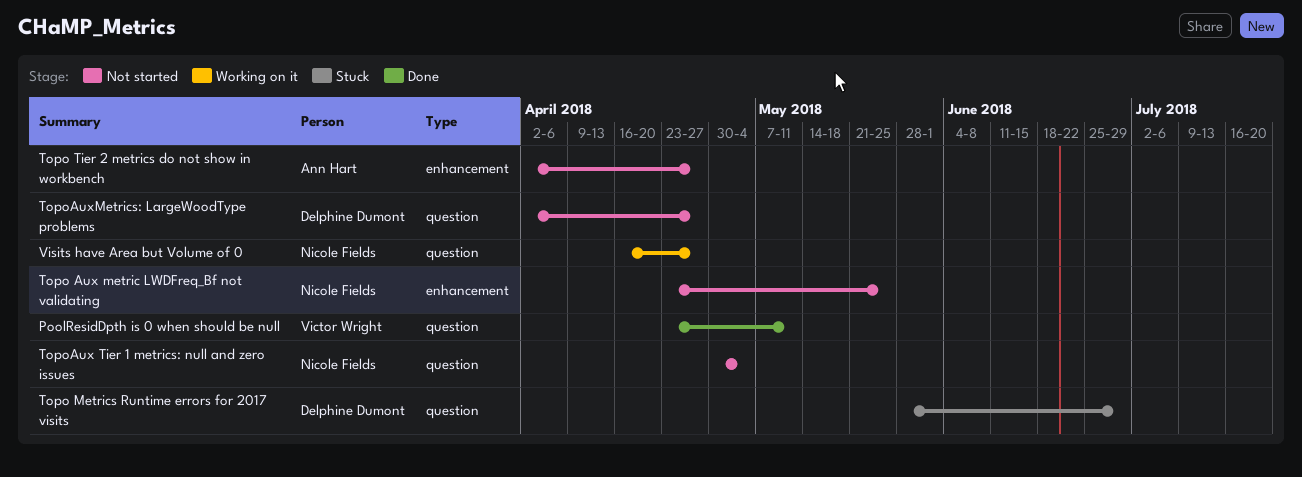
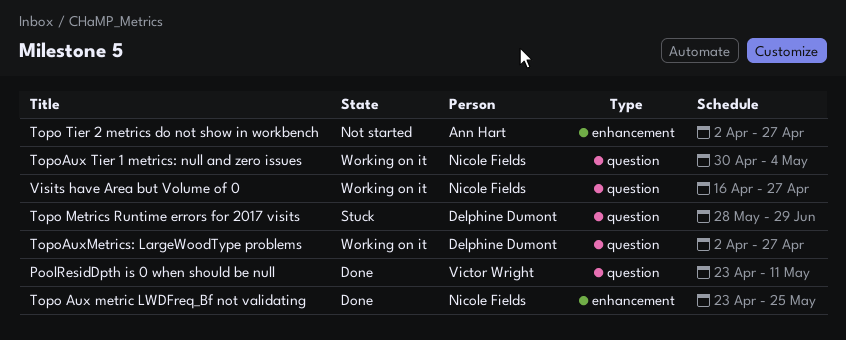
Topo Aux metric LWDFreq_Bf not validating, status: Not started -> Done
TopoAux Tier 1 metrics: null and zero issues, status: Not started -> Working on it
TopoAuxMetrics: LargeWoodType problems, status: Not started -> Working on it

